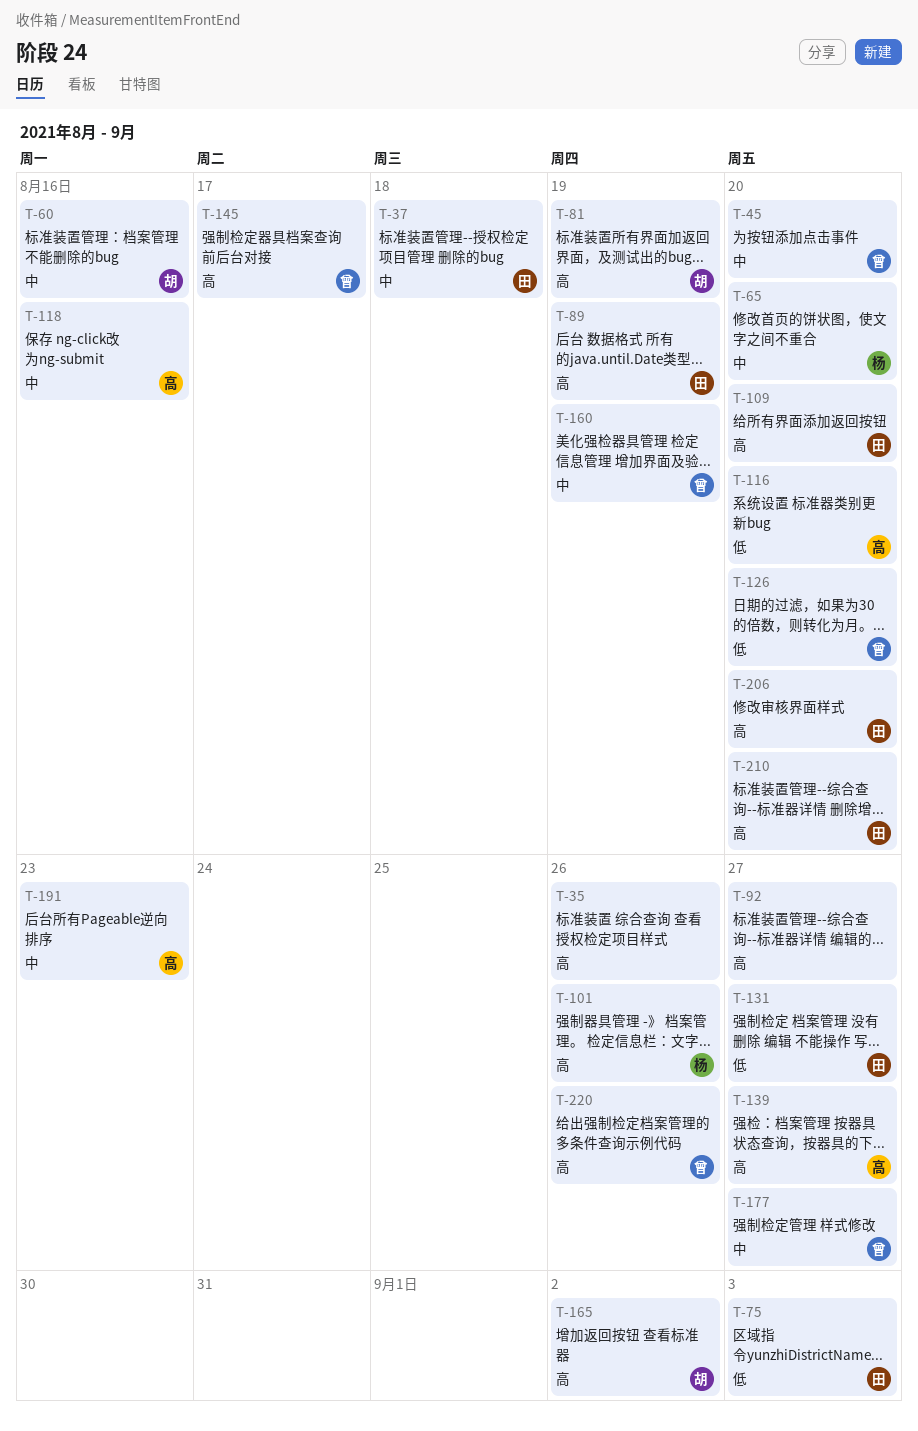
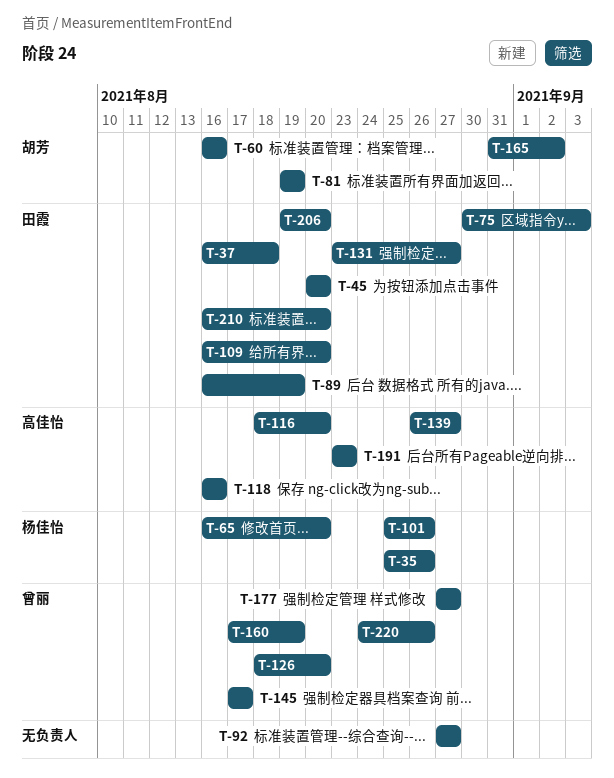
T-35, owner: none -> 杨佳怡
T-45, owner: 曾丽 -> 田霞

